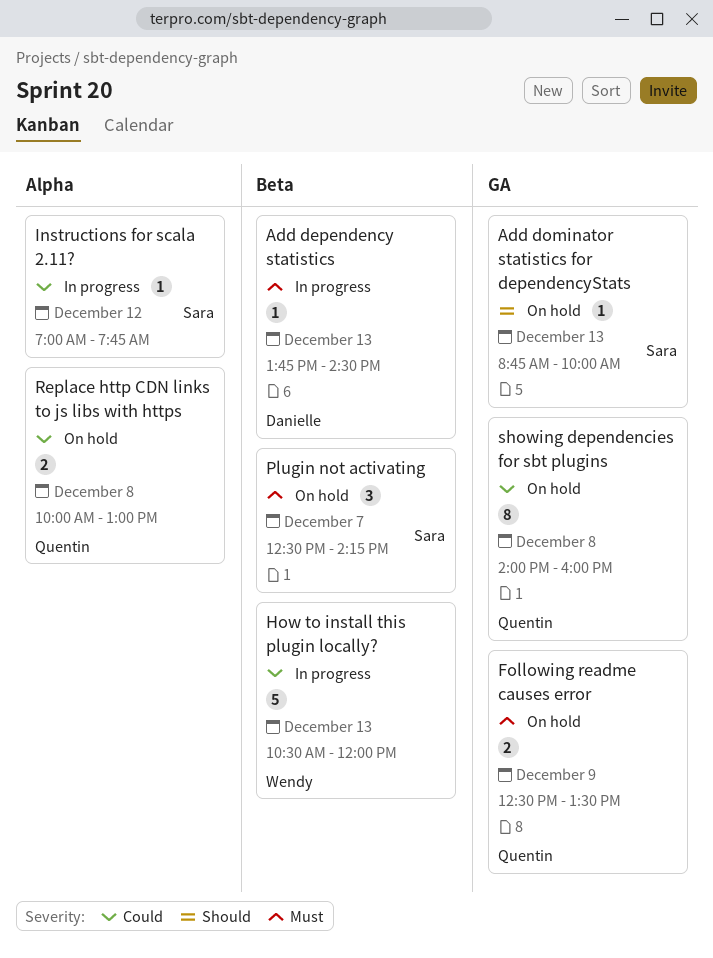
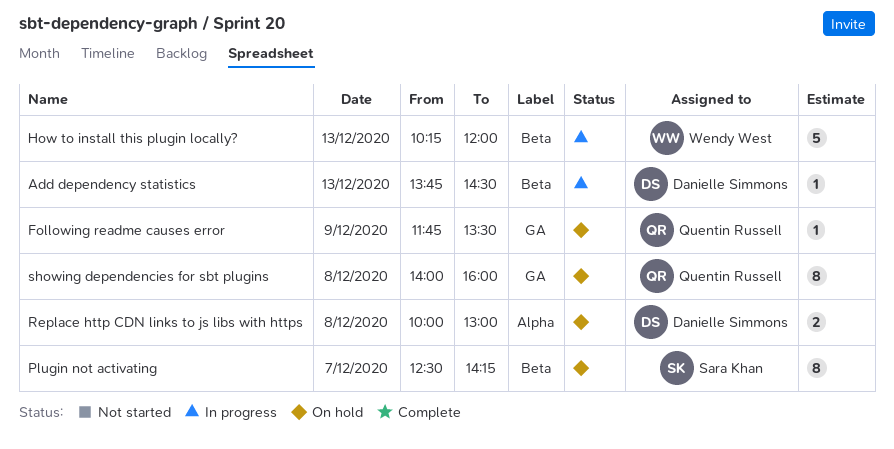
Add dominator statistics for dependencyStats: present -> none
Following readme causes error, estimate: 2 -> 1
Following readme causes error, begins: 12:30 -> 11:45
How to install this plugin locally?, begins: 10:30 -> 10:15
Instructions for scala 2.11?: present -> none
Plugin not activating, estimate: 3 -> 8
Replace http CDN links to js libs with https, owner: Quentin Russell -> Danielle Simmons

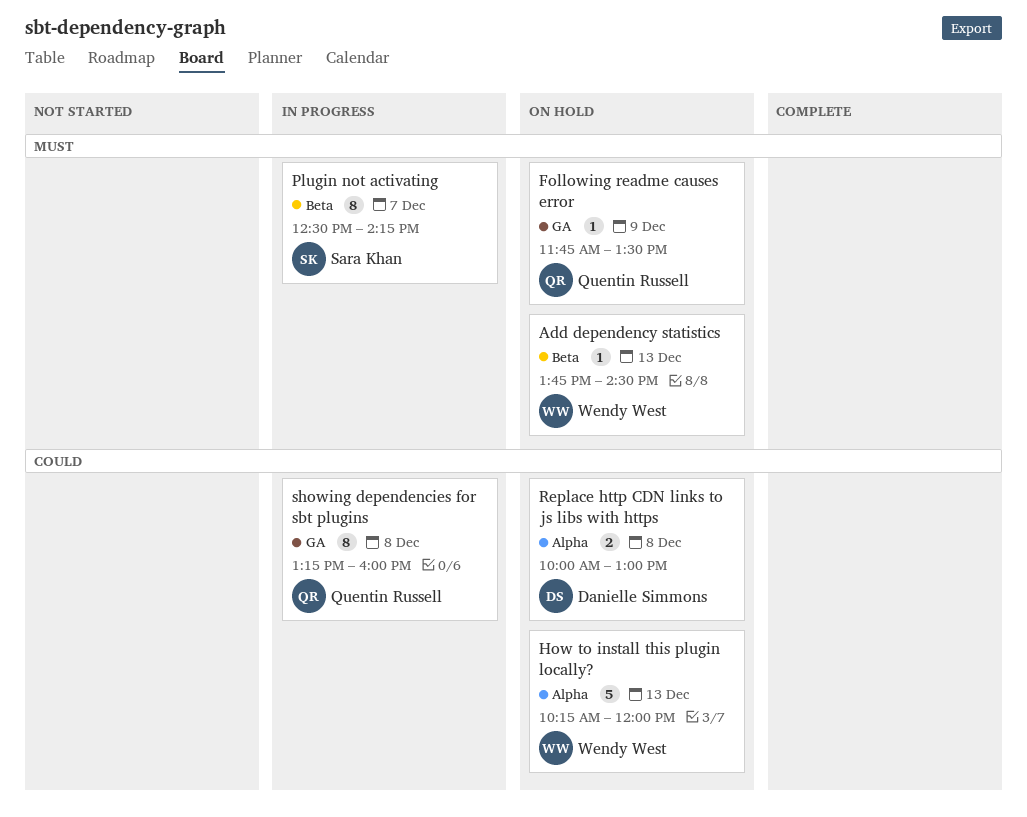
Add dependency statistics, status: In progress -> On hold
Add dependency statistics, owner: Danielle Simmons -> Wendy West
How to install this plugin locally?, status: In progress -> On hold
How to install this plugin locally?, label: Beta -> Alpha
Plugin not activating, status: On hold -> In progress
showing dependencies for sbt plugins, status: On hold -> In progress
showing dependencies for sbt plugins, begins: 14:00 -> 13:15

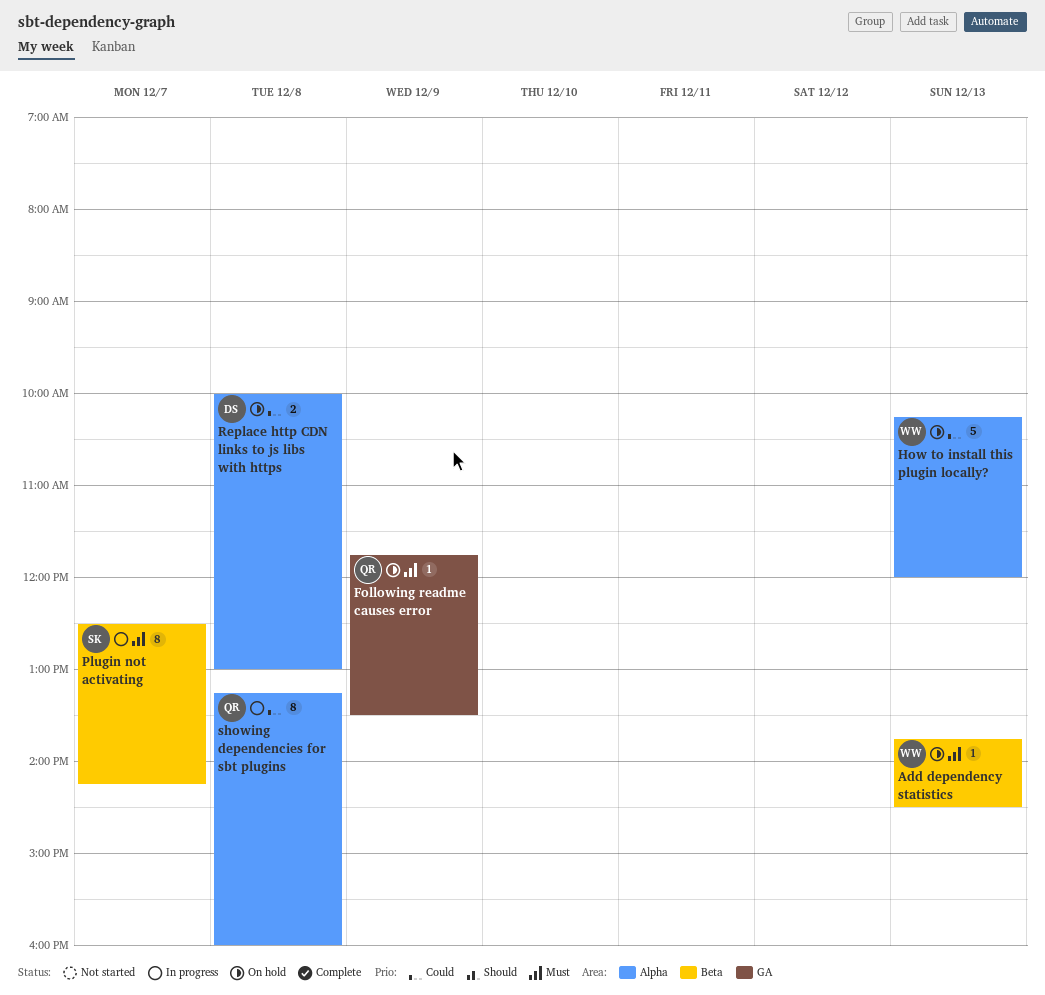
showing dependencies for sbt plugins, label: GA -> Alpha

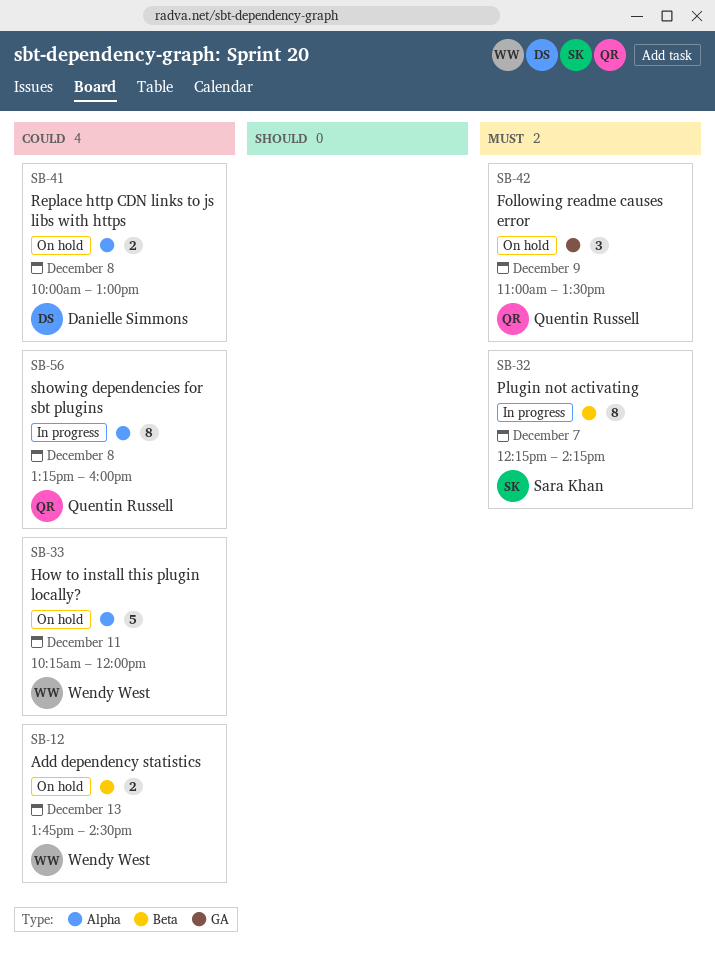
Add dependency statistics, priority: Must -> Could
Add dependency statistics, estimate: 1 -> 2
Following readme causes error, estimate: 1 -> 3
Following readme causes error, begins: 11:45 -> 11:00
How to install this plugin locally?, day: Dec 13 -> Dec 11
Plugin not activating, begins: 12:30 -> 12:15

